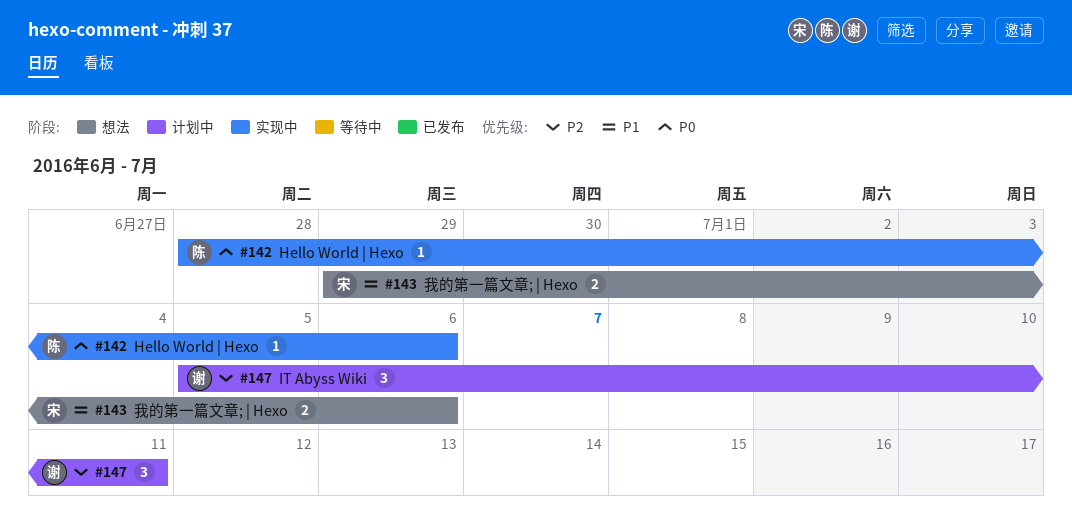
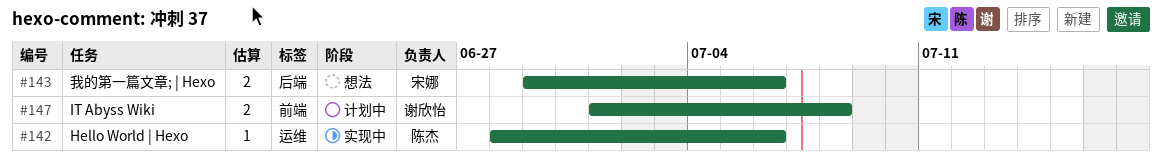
#147, estimate: 3 -> 2
#147, start: Jul 5 -> Jul 1
#147, due: Jul 11 -> Jul 8

